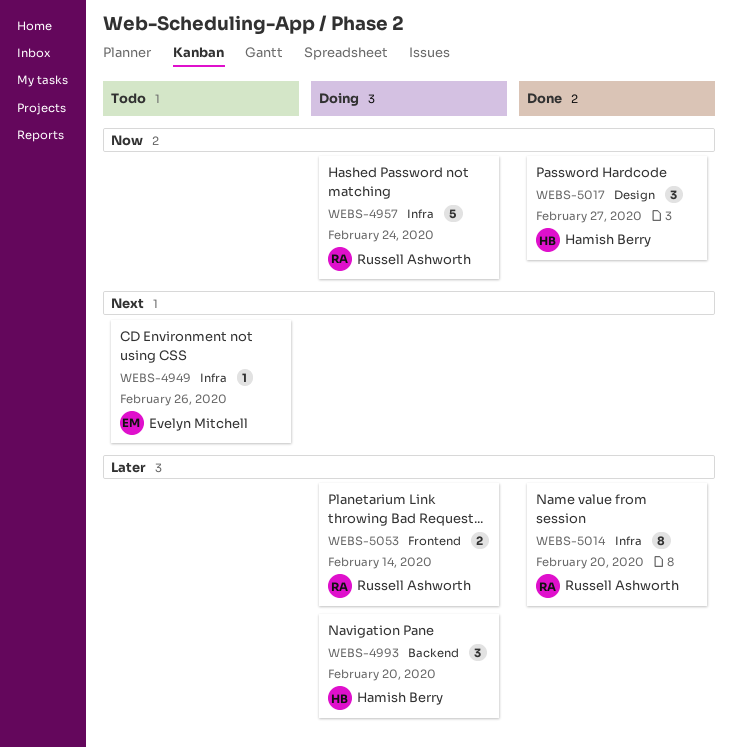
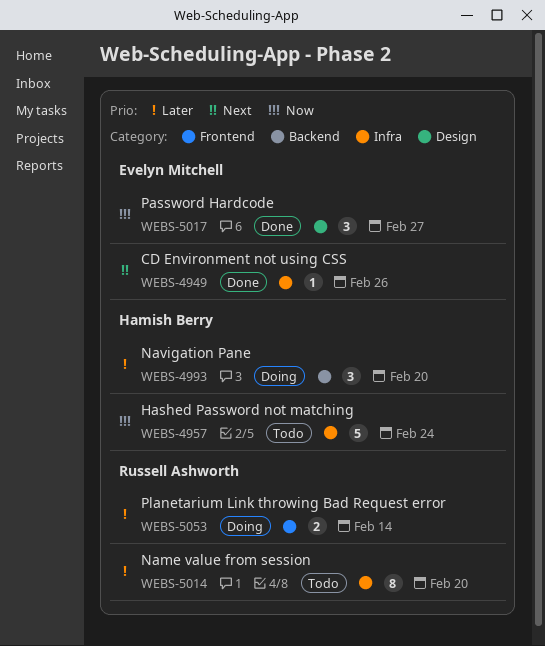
WEBS-4949, status: Todo -> Done
WEBS-4957, status: Doing -> Todo
WEBS-4957, owner: Russell Ashworth -> Hamish Berry
WEBS-5014, status: Done -> Todo
WEBS-5017, owner: Hamish Berry -> Evelyn Mitchell

